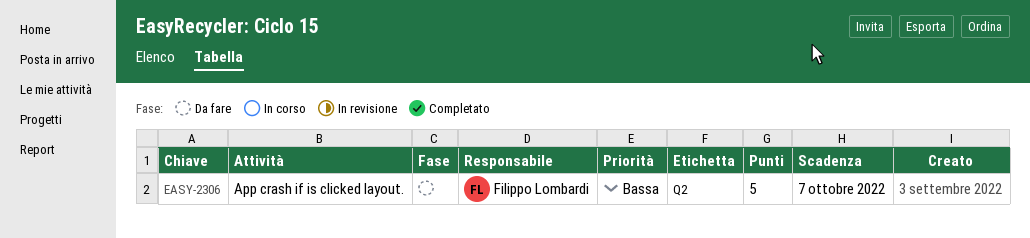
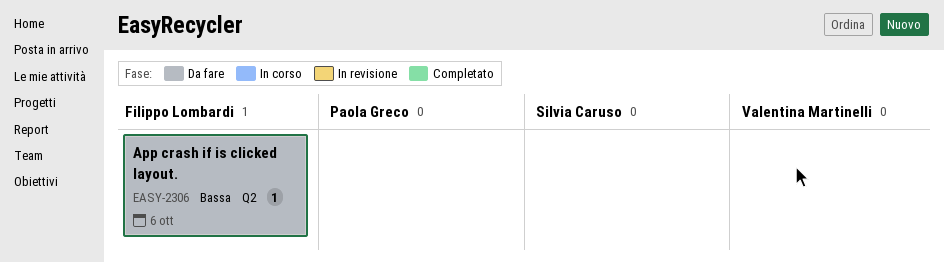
EASY-2306, estimate: 5 -> 1
EASY-2306, due: Oct 7 -> Oct 6

